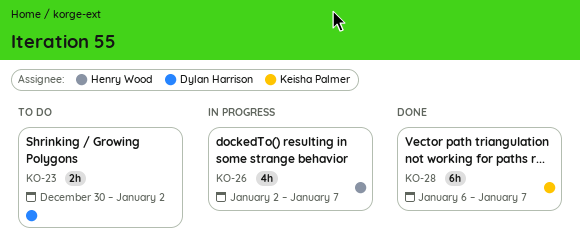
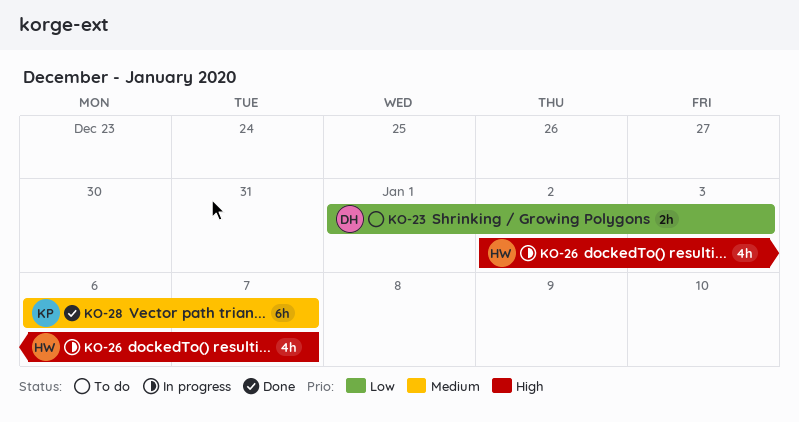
KO-23, start: Dec 30 -> Jan 1
KO-23, due: Jan 2 -> Jan 3

